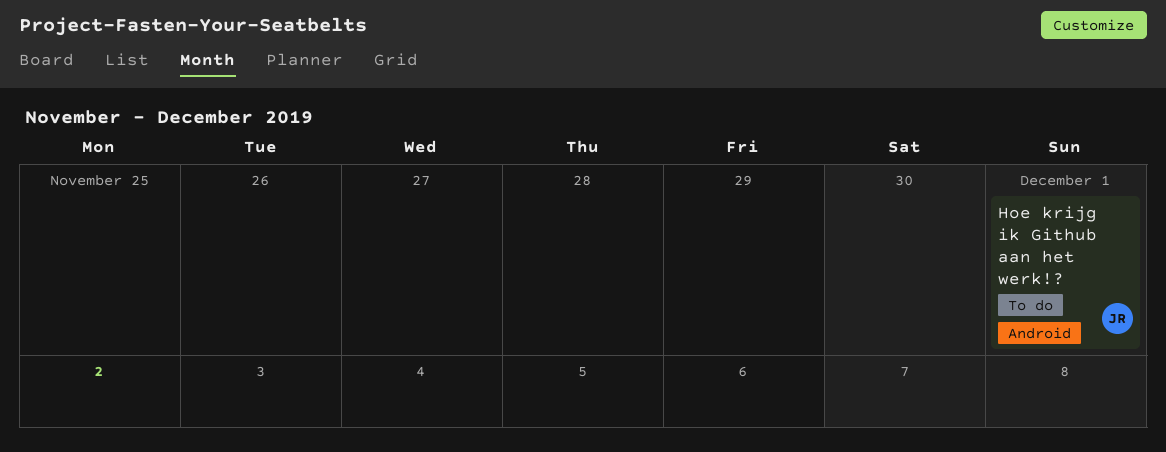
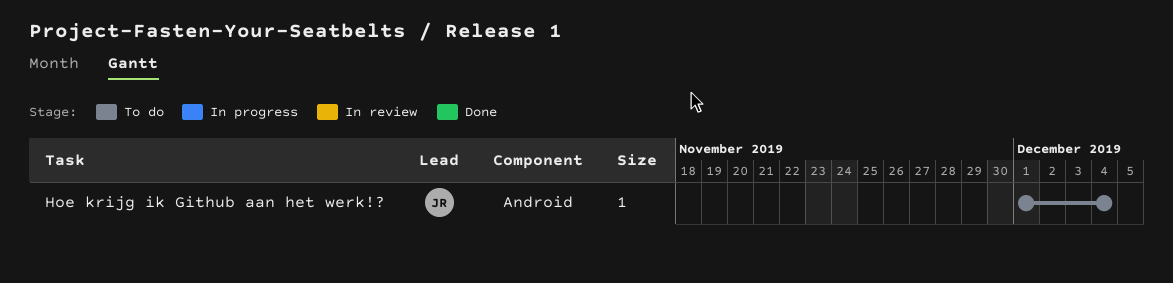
Hoe krijg ik Github aan het werk!?, due: Dec 1 -> Dec 4

